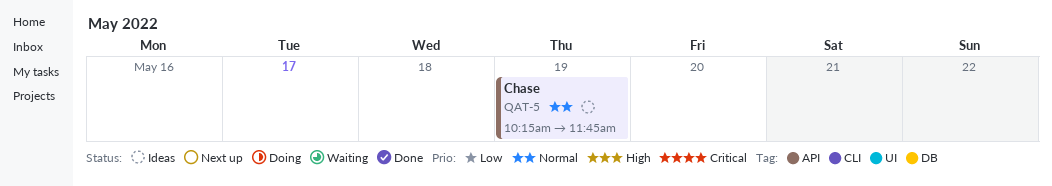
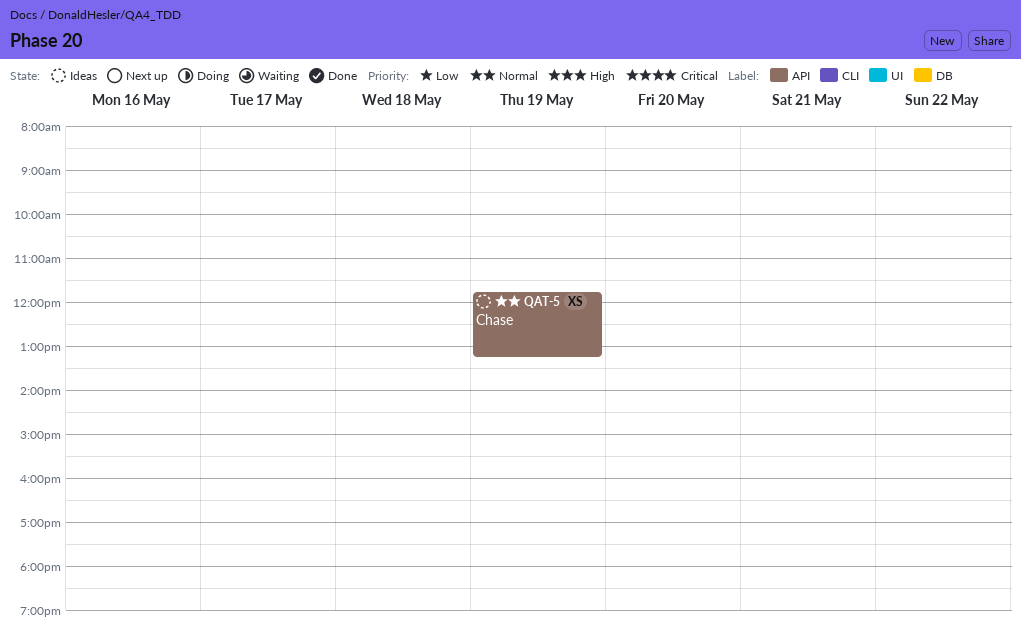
QAT-5, begins: 10:15 -> 11:45
QAT-5, ends: 11:45 -> 13:15

